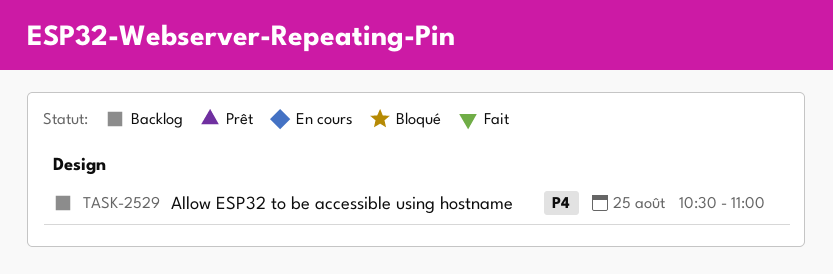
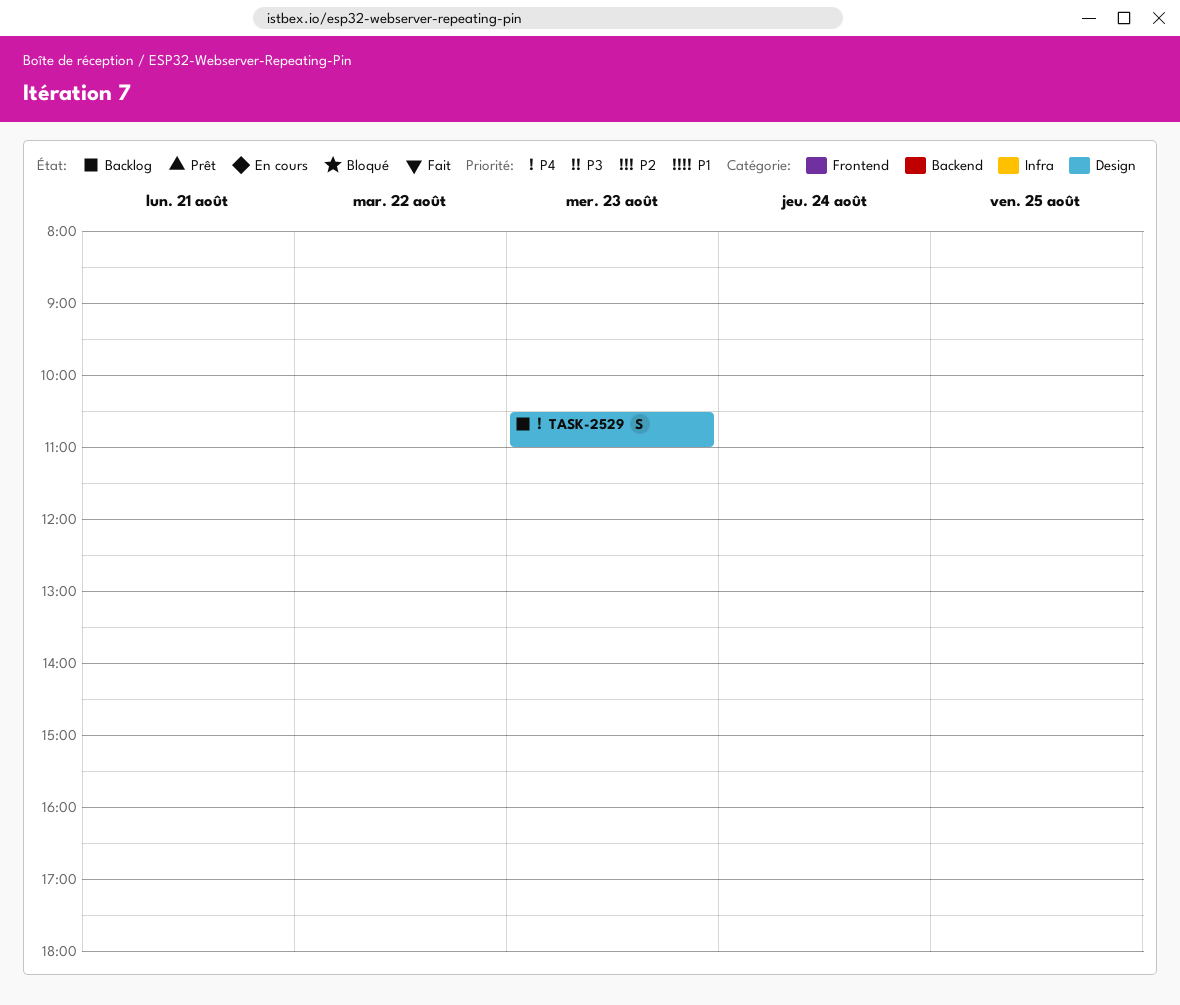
TASK-2529, day: Aug 25 -> Aug 23

